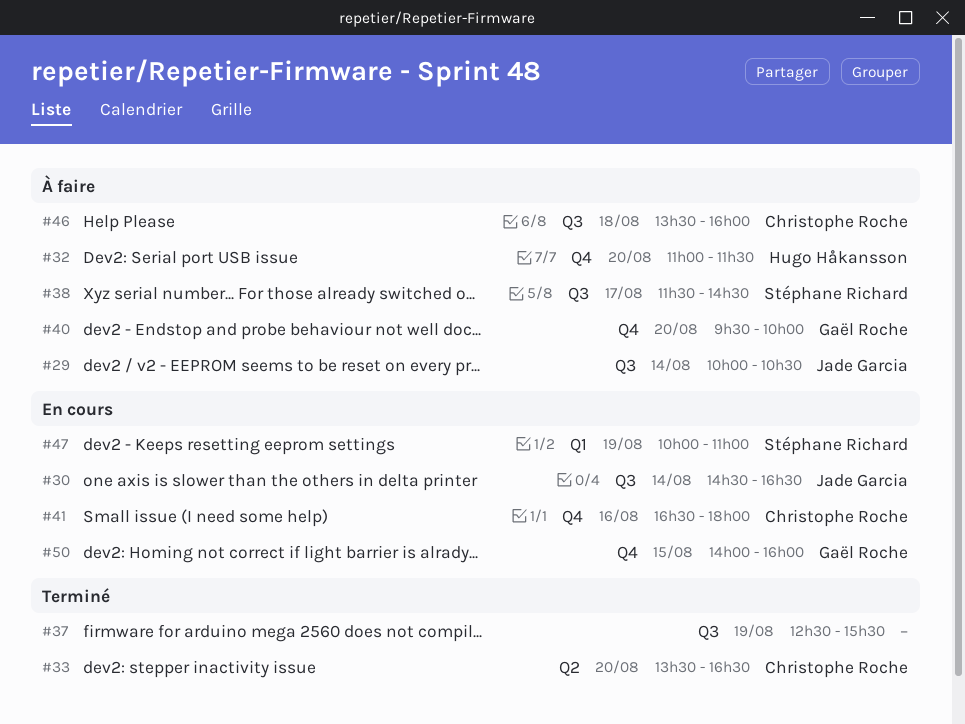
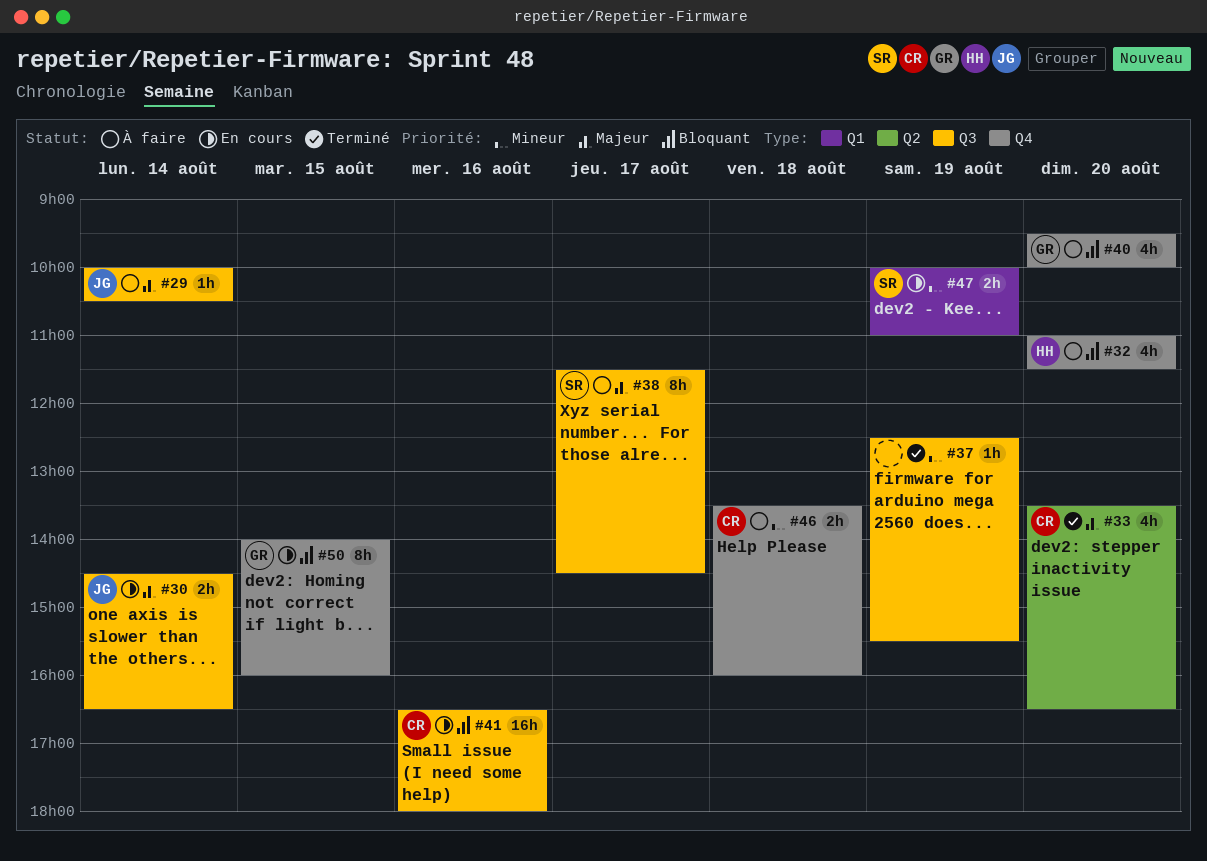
#41, label: Q4 -> Q3
#46, label: Q3 -> Q4

